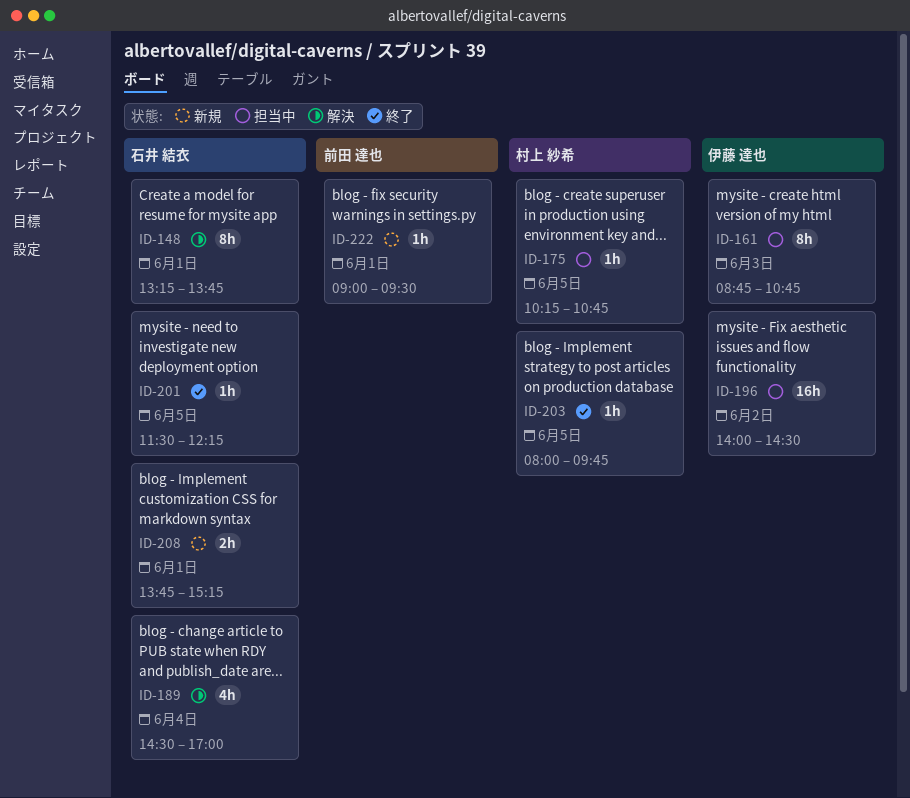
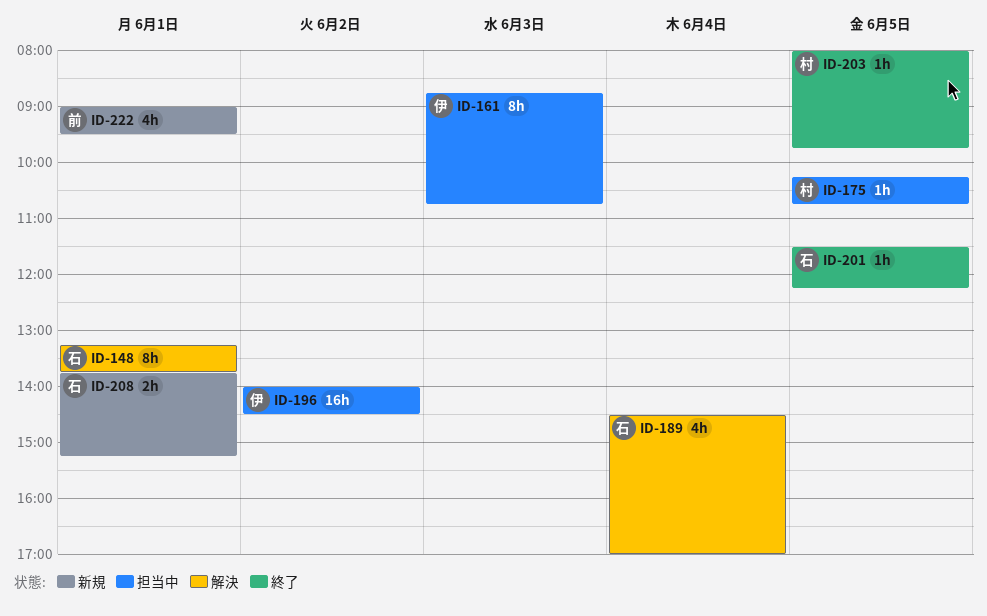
ID-222, estimate: 1h -> 4h

